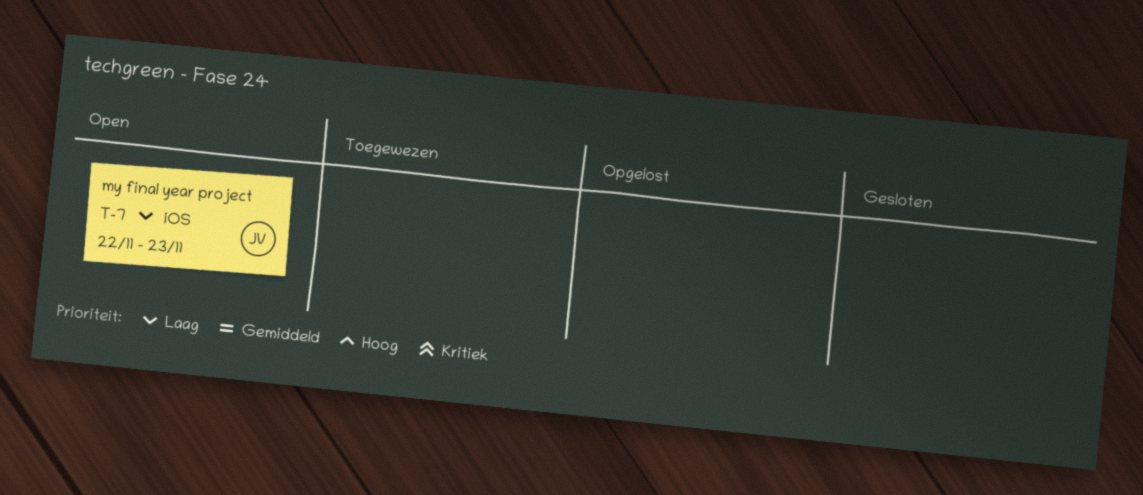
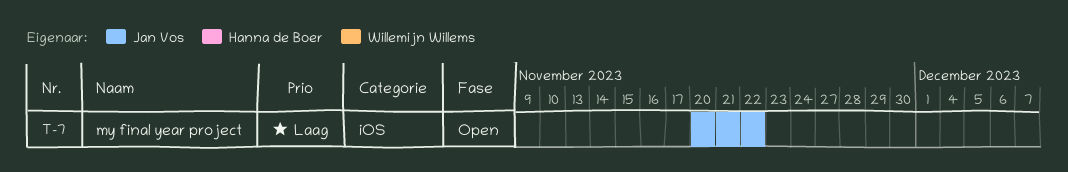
T-7, start: Nov 22 -> Nov 20
T-7, due: Nov 23 -> Nov 22

